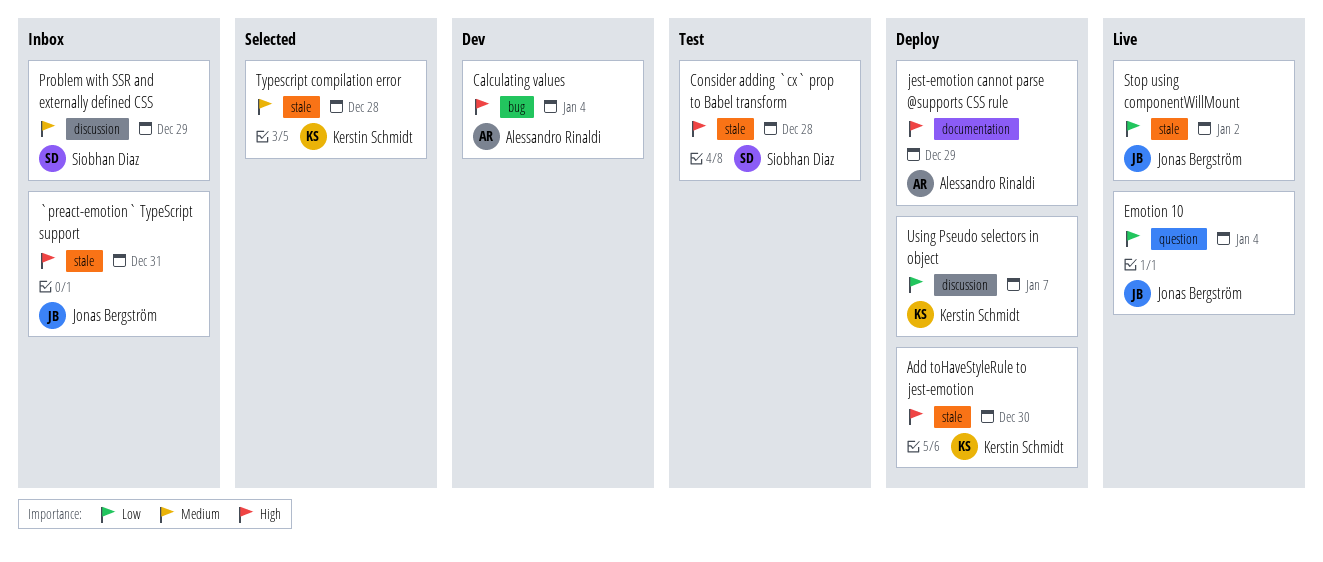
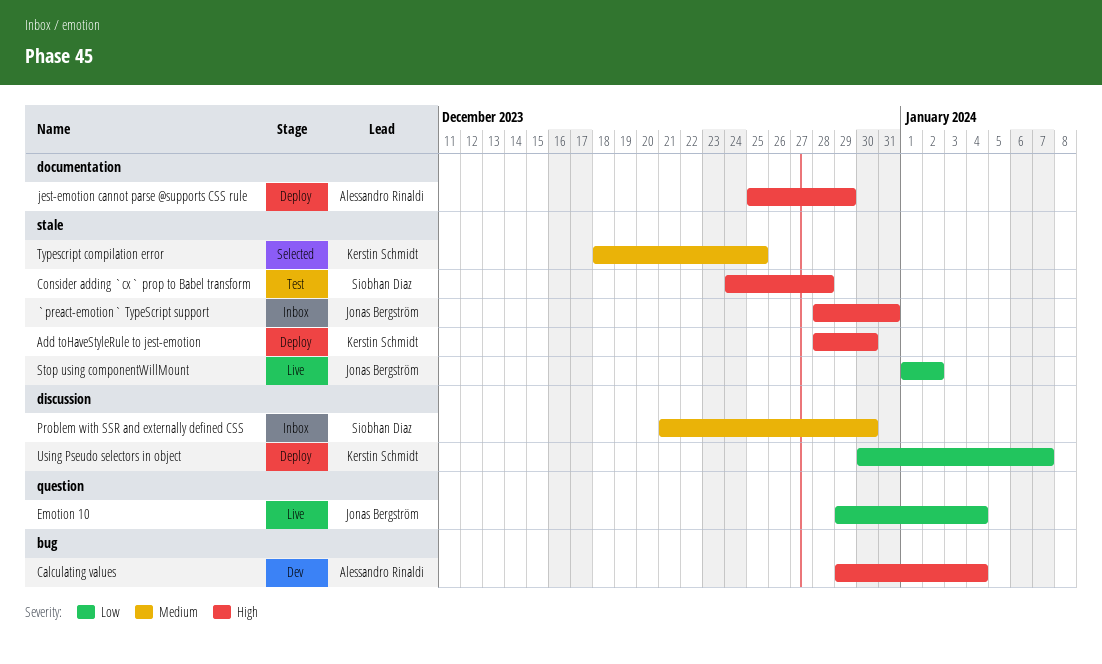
Problem with SSR and externally defined CSS, due: Dec 29 -> Dec 30
Typescript compilation error, due: Dec 28 -> Dec 25

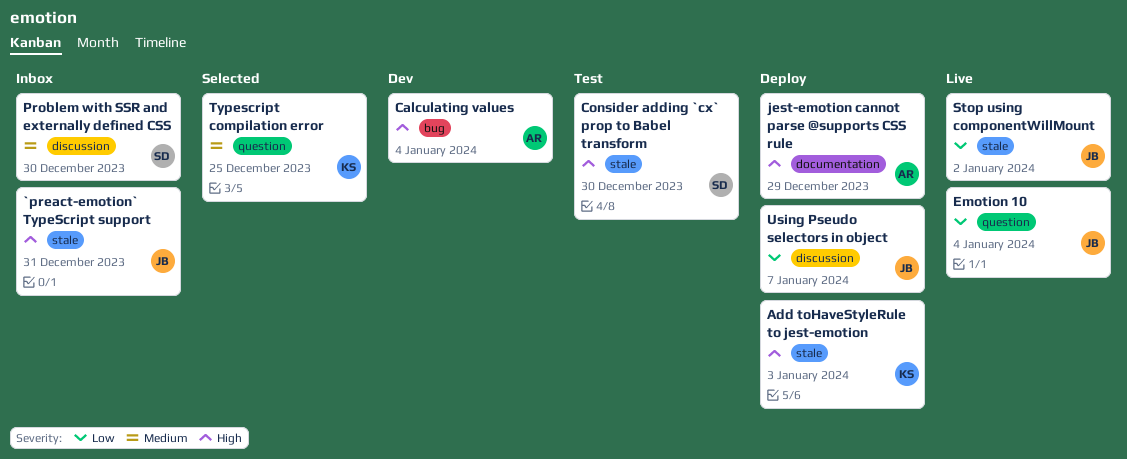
Add toHaveStyleRule to jest-emotion, due: Dec 30 -> Jan 3
Consider adding `cx` prop to Babel transform, due: Dec 28 -> Dec 30
Typescript compilation error, label: stale -> question
Using Pseudo selectors in object, owner: Kerstin Schmidt -> Jonas Bergström

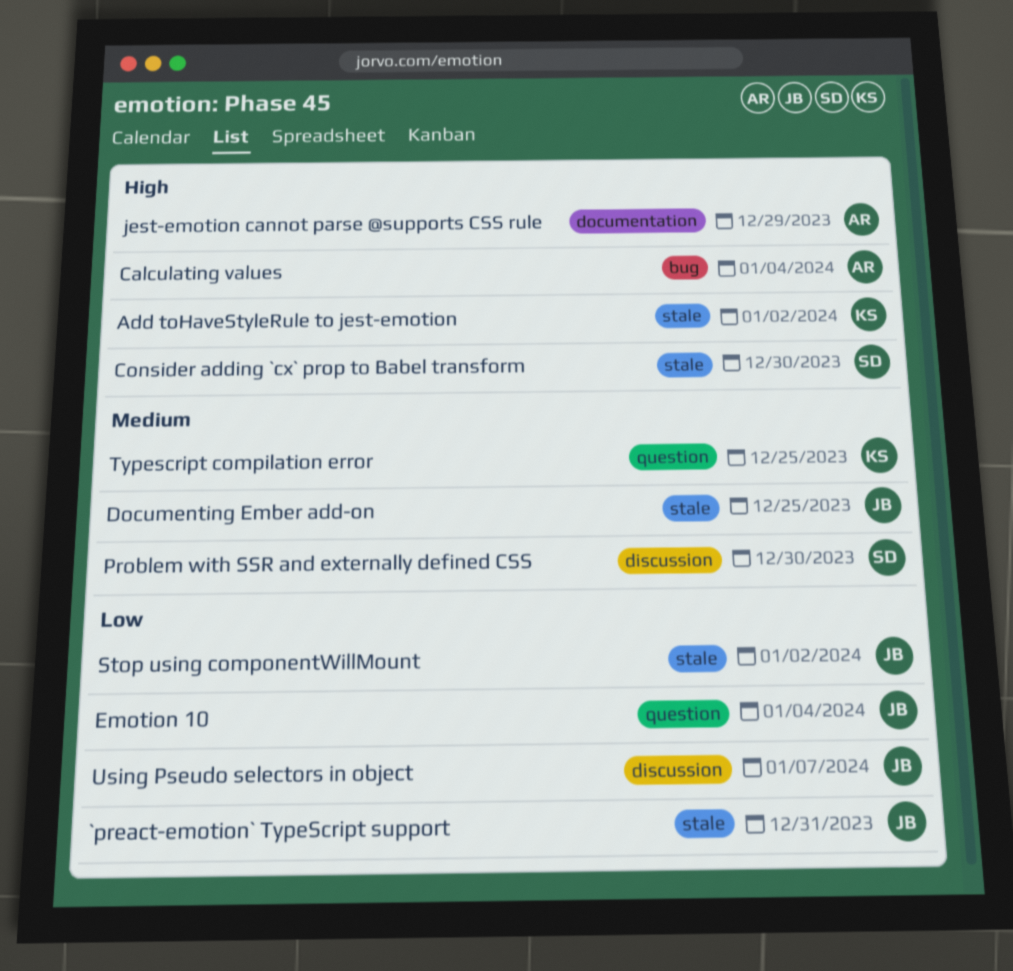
`preact-emotion` TypeScript support, priority: High -> Low
Add toHaveStyleRule to jest-emotion, due: Jan 3 -> Jan 2
Documenting Ember add-on: none -> present

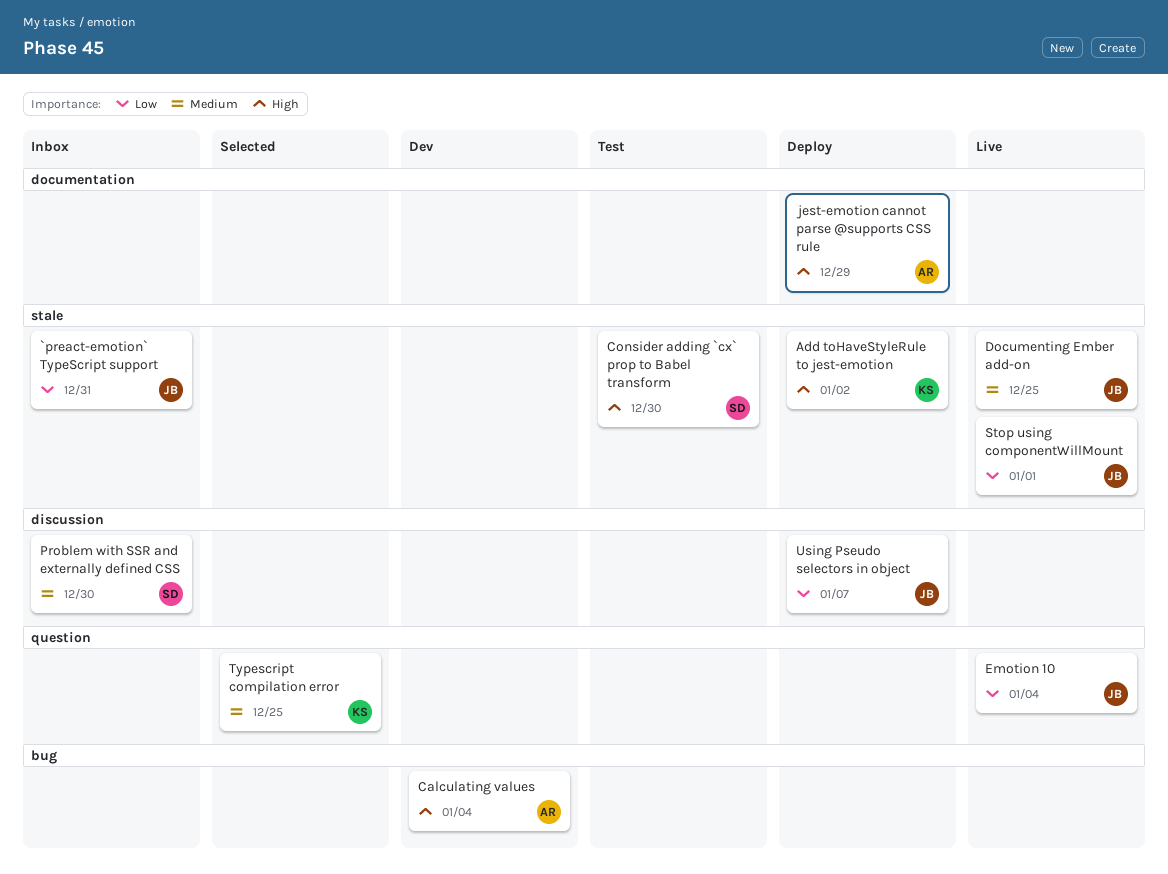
Stop using componentWillMount, due: Jan 2 -> Jan 1

